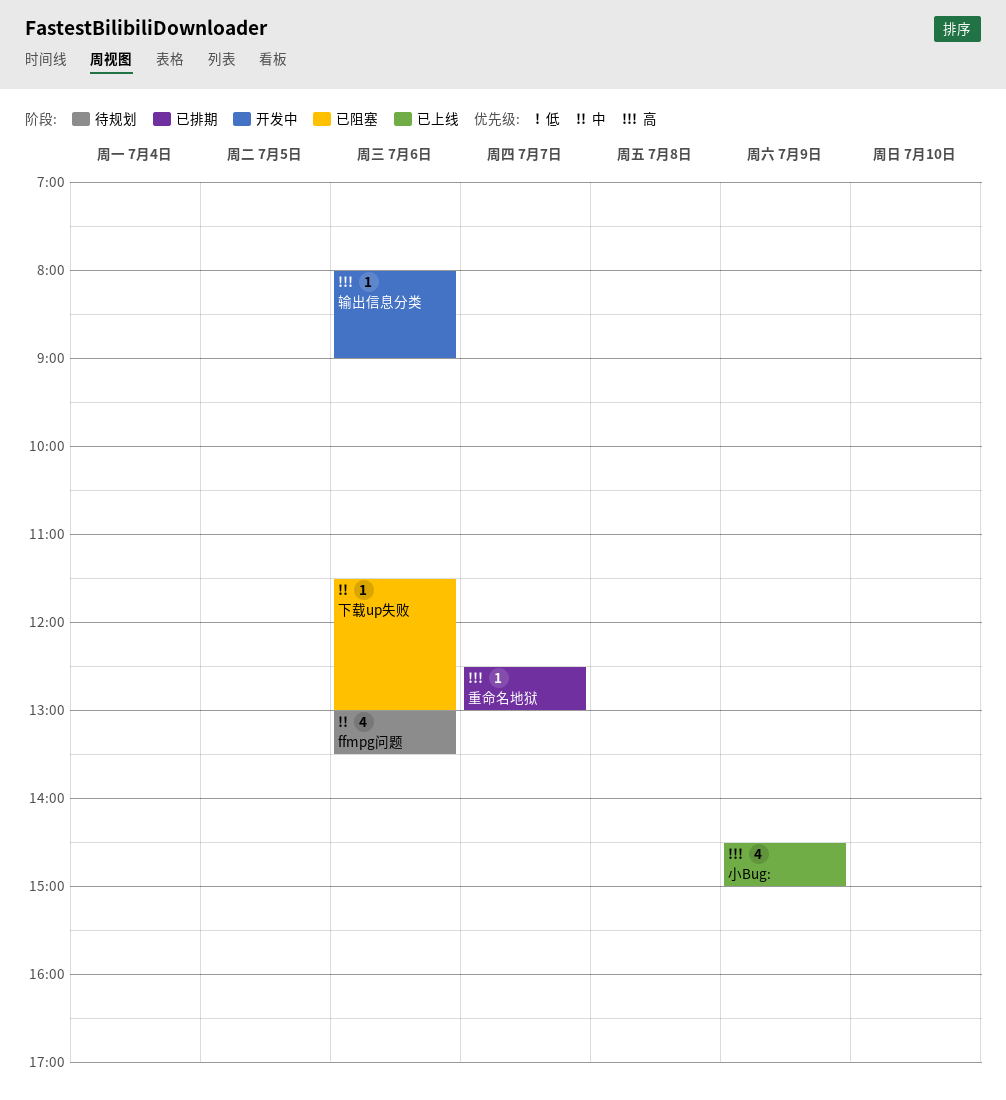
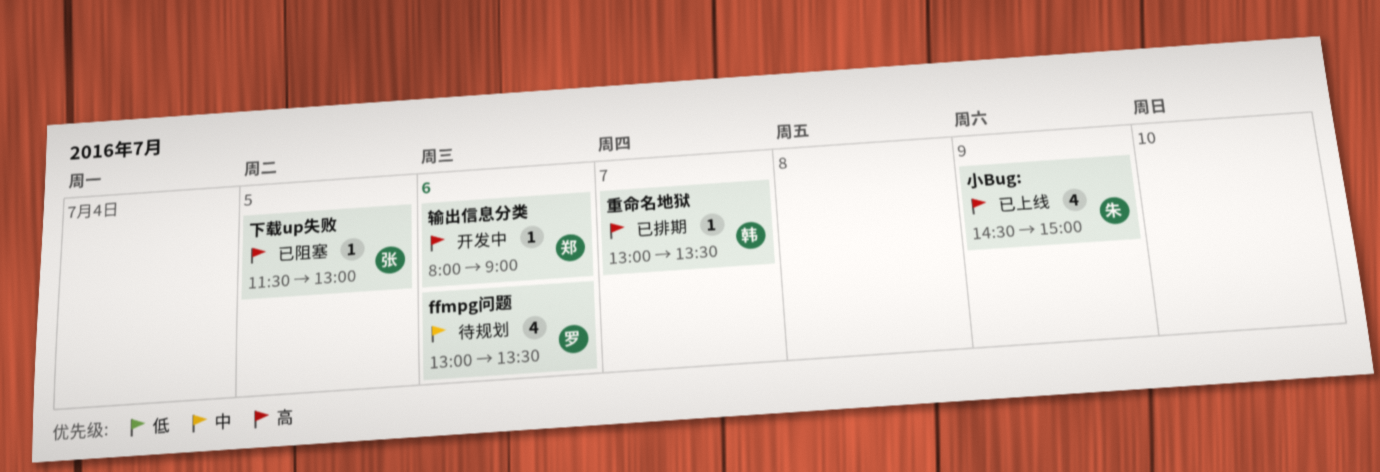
下载up失败, priority: 中 -> 高
下载up失败, day: Jul 6 -> Jul 5
重命名地狱, begins: 12:30 -> 13:00
重命名地狱, ends: 13:00 -> 13:30

